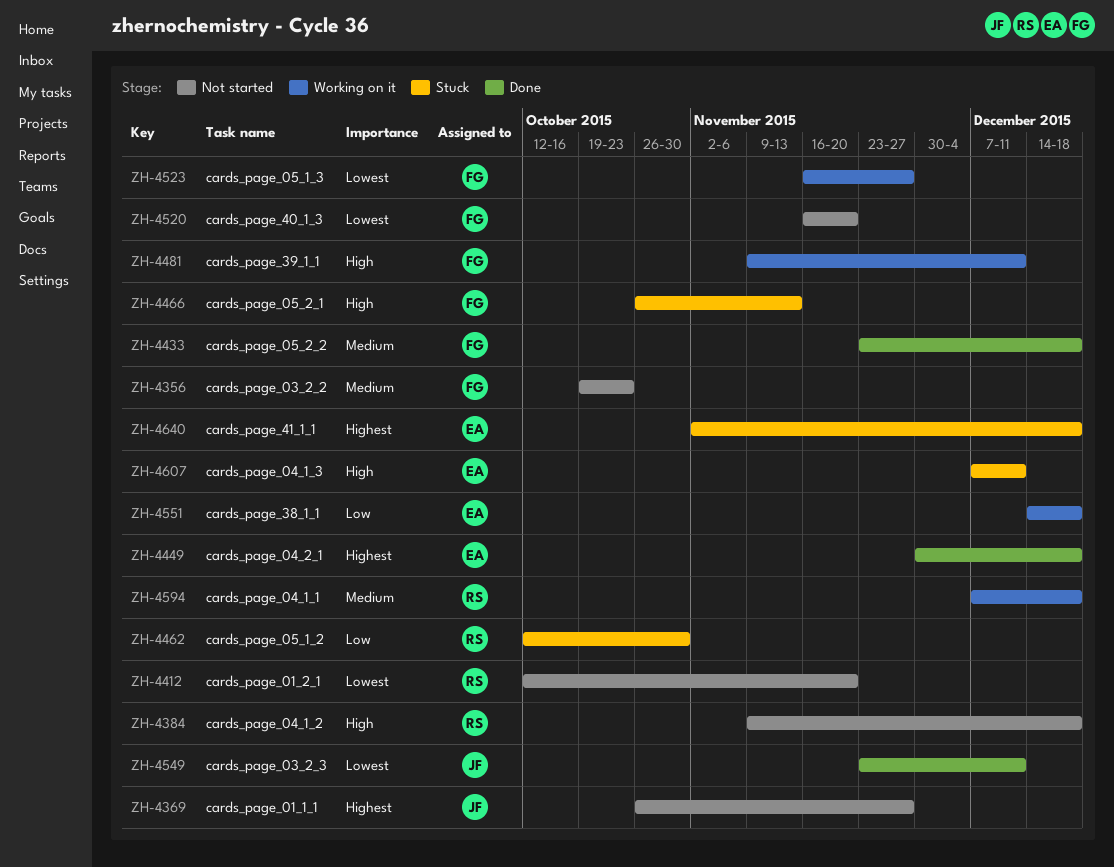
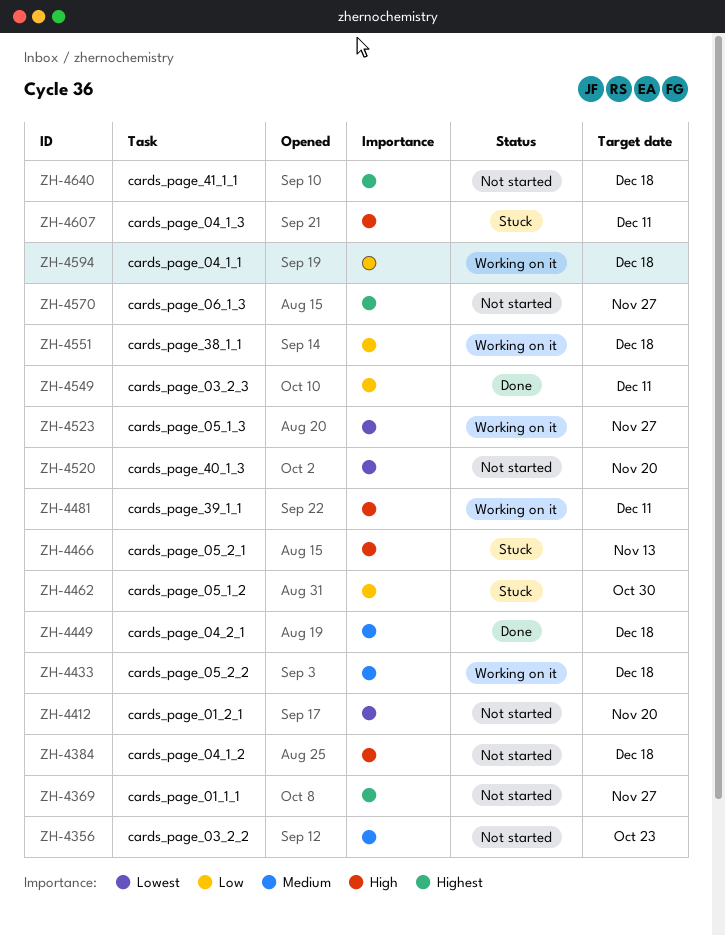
ZH-4433, status: Done -> Working on it
ZH-4449, priority: Highest -> Medium
ZH-4549, priority: Lowest -> Low
ZH-4570: none -> present
ZH-4594, priority: Medium -> Low
ZH-4640, status: Stuck -> Not started

